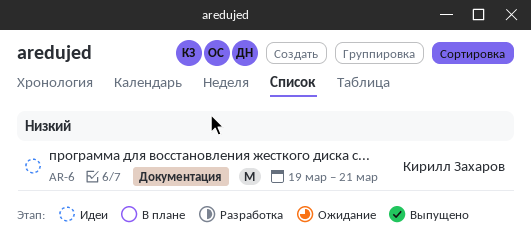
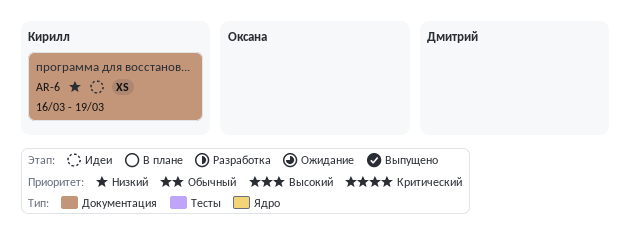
AR-6, estimate: M -> XS
AR-6, start: Mar 19 -> Mar 16
AR-6, due: Mar 21 -> Mar 19

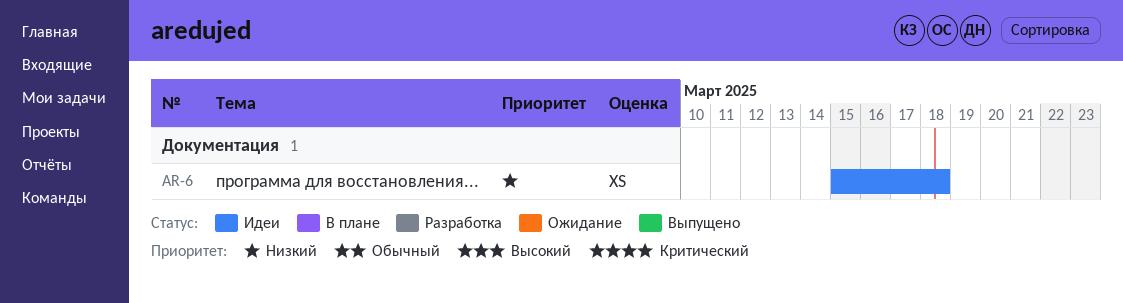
AR-6, start: Mar 16 -> Mar 15
AR-6, due: Mar 19 -> Mar 18

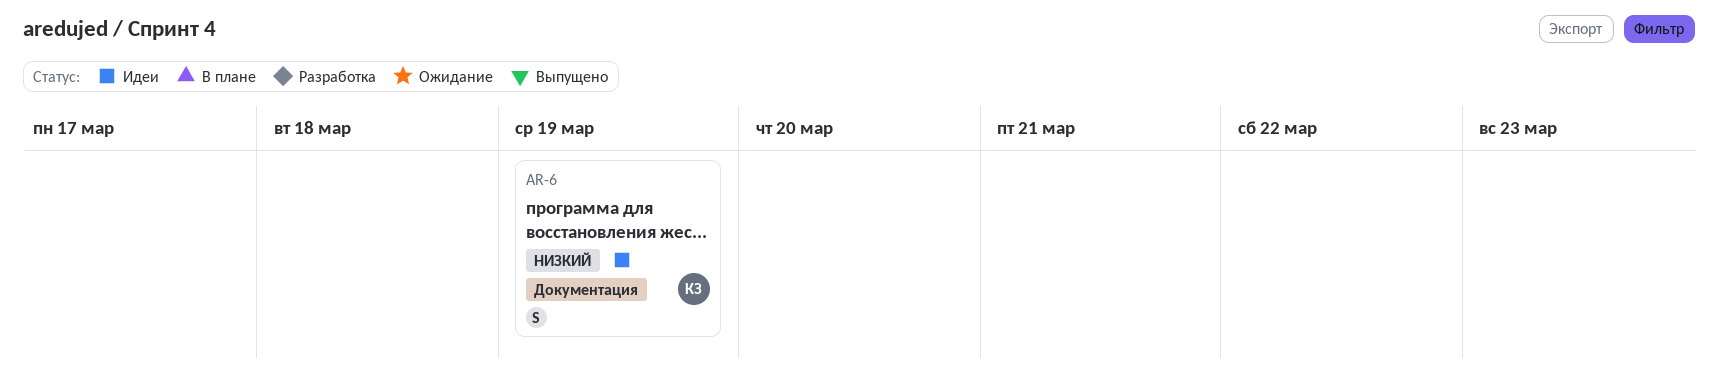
AR-6, estimate: XS -> S
AR-6, due: Mar 18 -> Mar 19

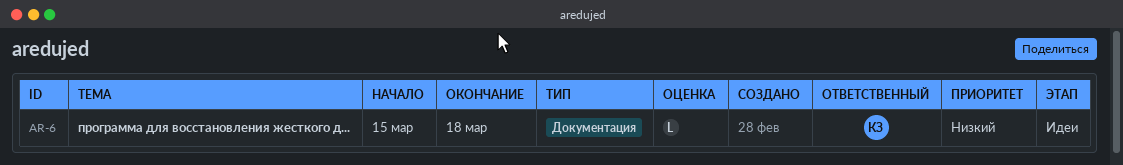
AR-6, estimate: S -> L
AR-6, due: Mar 19 -> Mar 18

